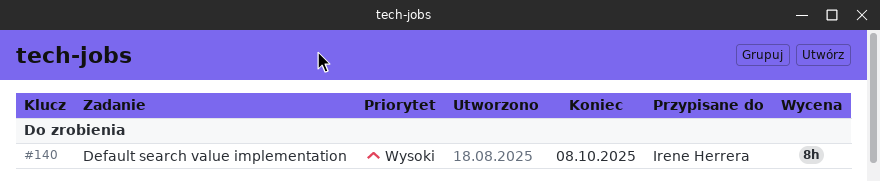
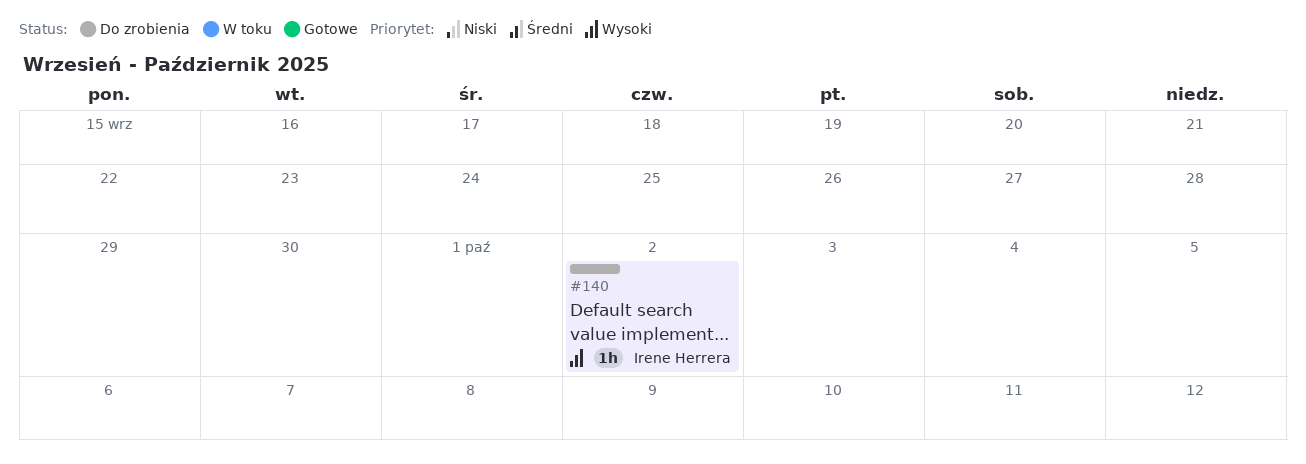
#140, estimate: 8h -> 1h
#140, due: Oct 8 -> Oct 2

